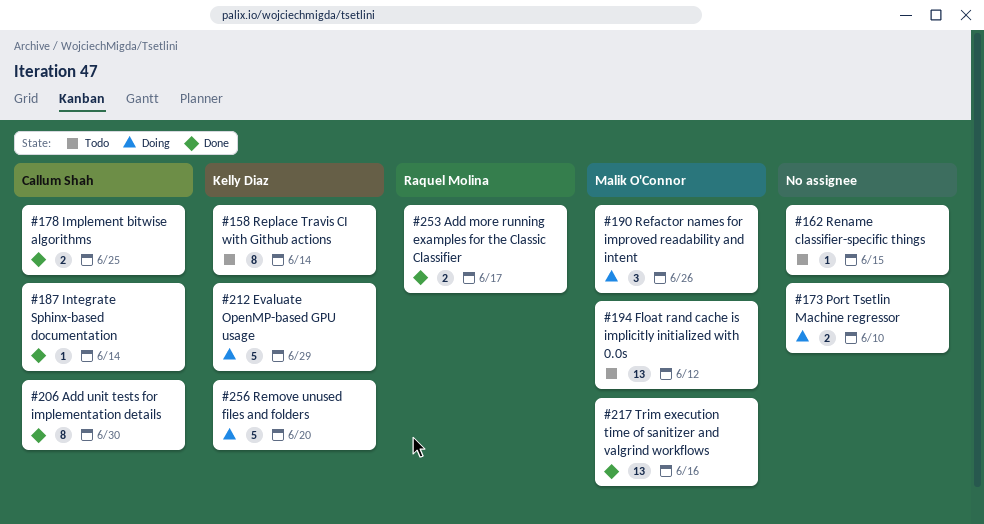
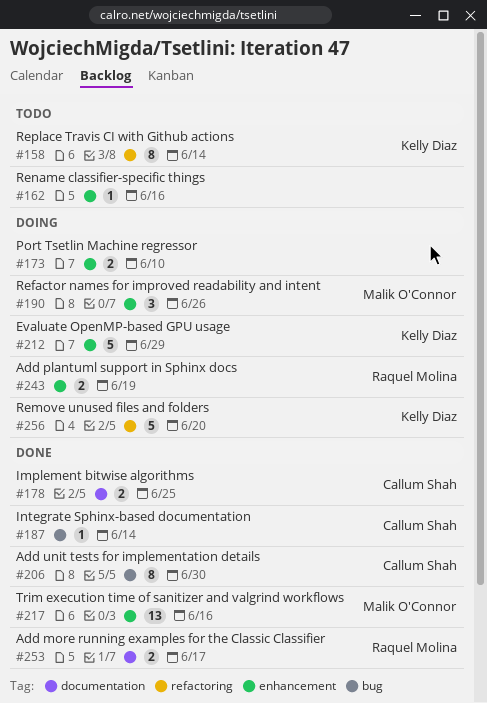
#162, due: Jun 15 -> Jun 16
#194: present -> none
#243: none -> present

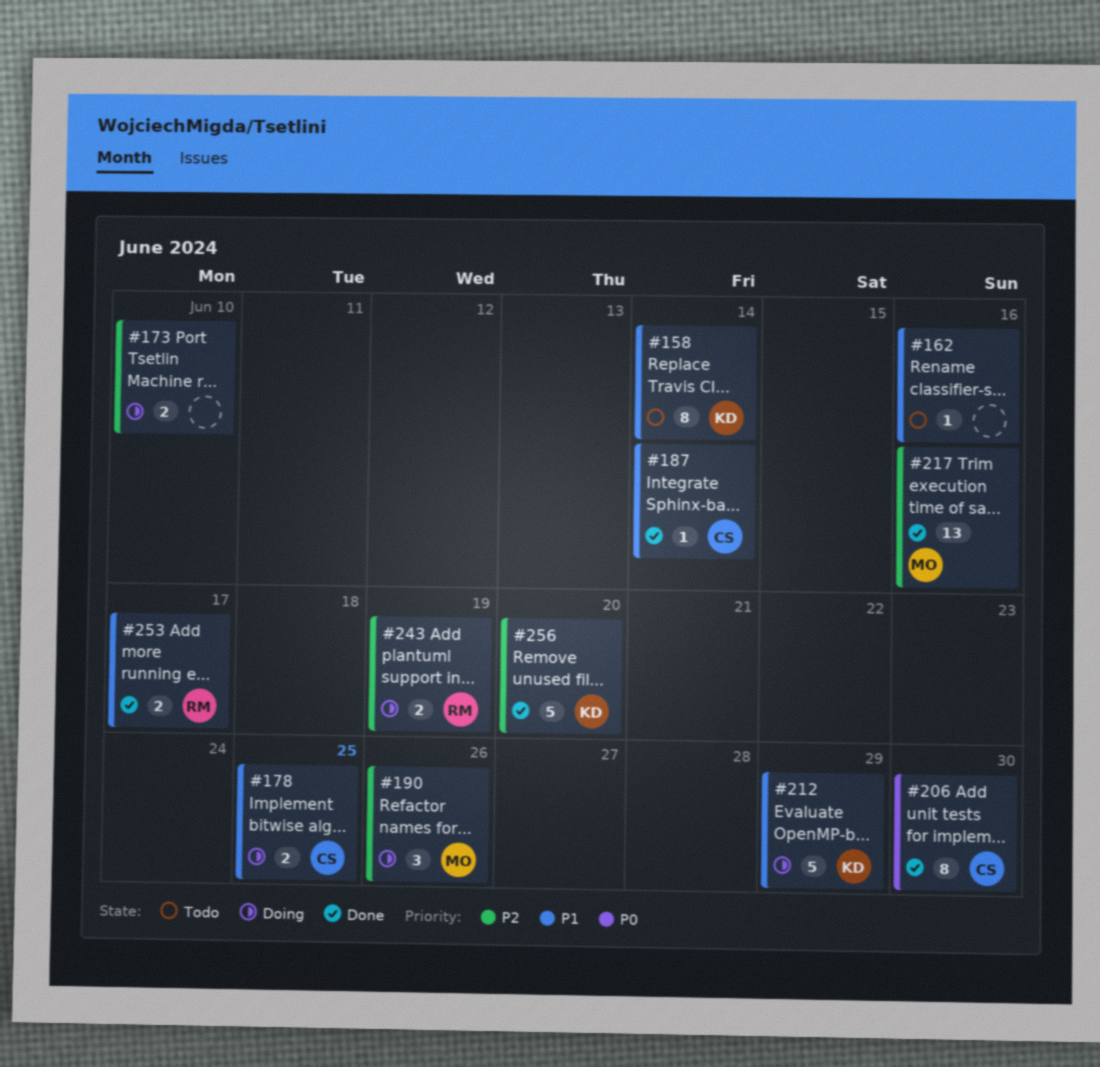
#178, status: Done -> Doing
#256, status: Doing -> Done

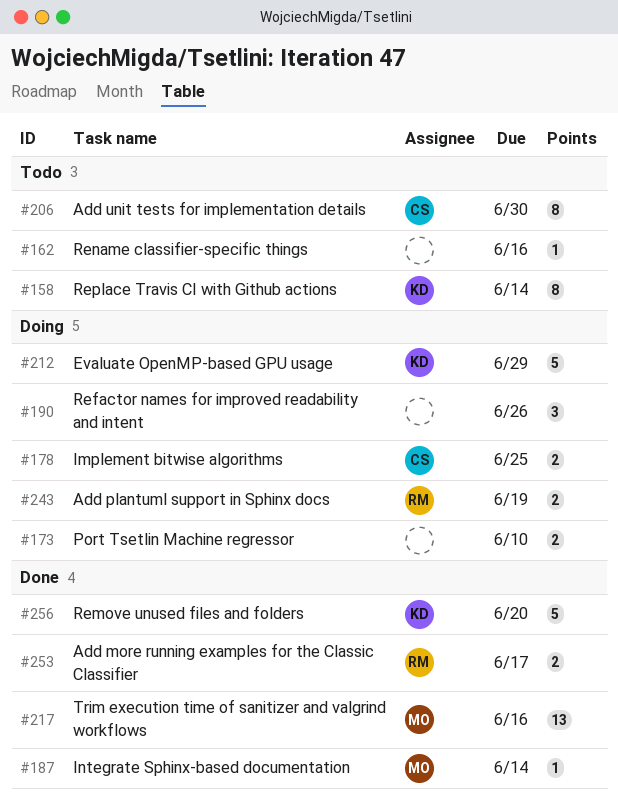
#187, owner: CS -> MO
#190, owner: MO -> none
#206, status: Done -> Todo

